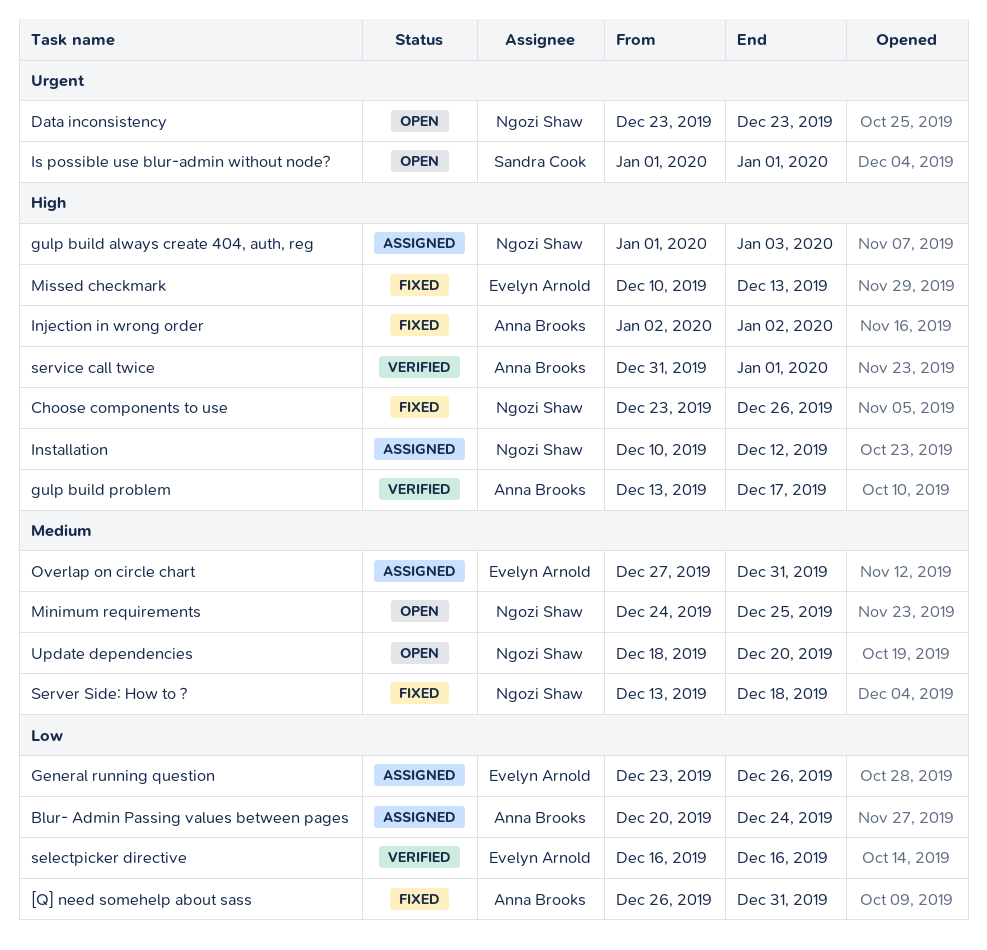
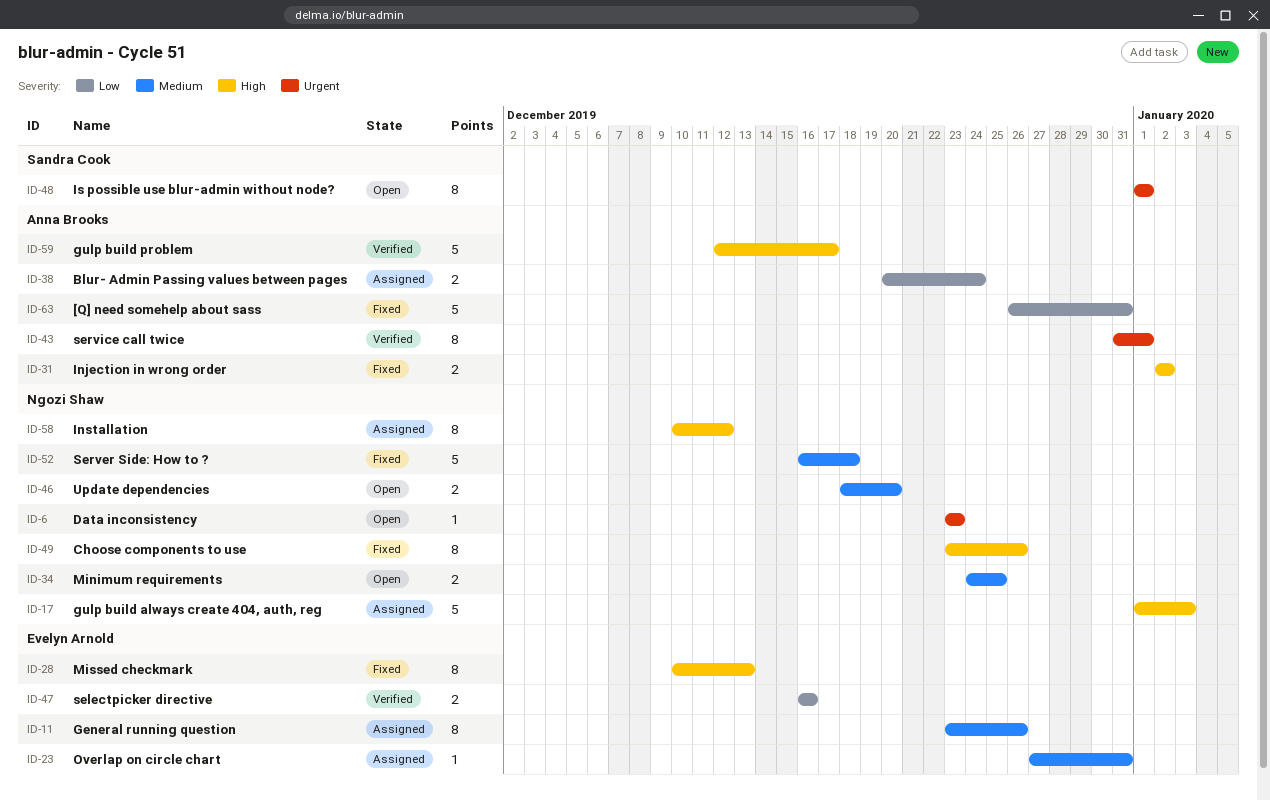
General running question, priority: Low -> Medium
gulp build problem, start: Dec 13 -> Dec 12
Server Side: How to ?, start: Dec 13 -> Dec 16
service call twice, priority: High -> Urgent

